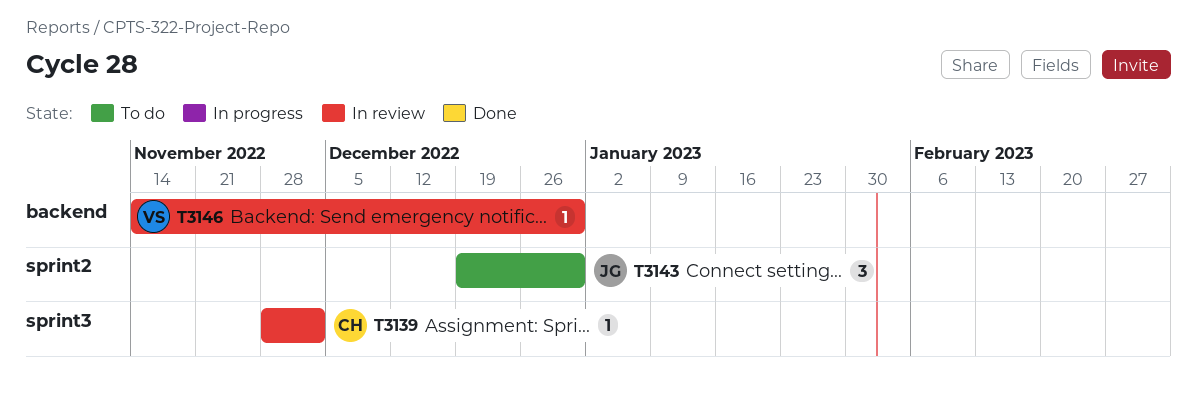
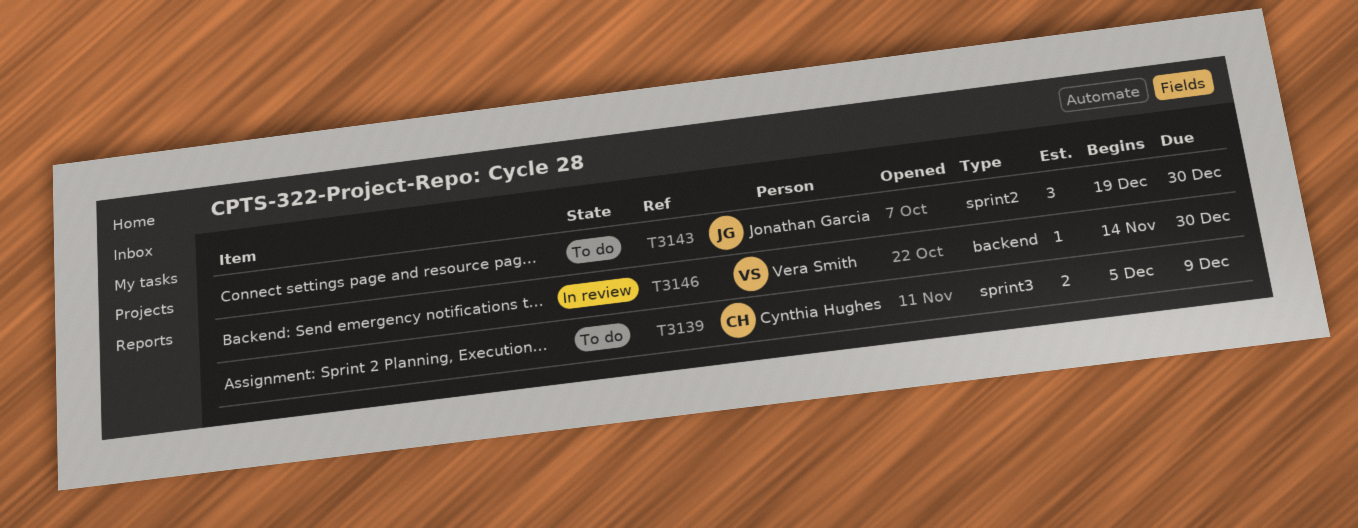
T3139, status: In review -> To do
T3139, estimate: 1 -> 2
T3139, start: Nov 28 -> Dec 5
T3139, due: Dec 2 -> Dec 9

